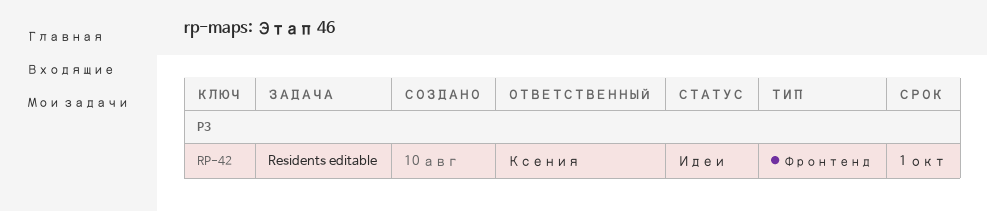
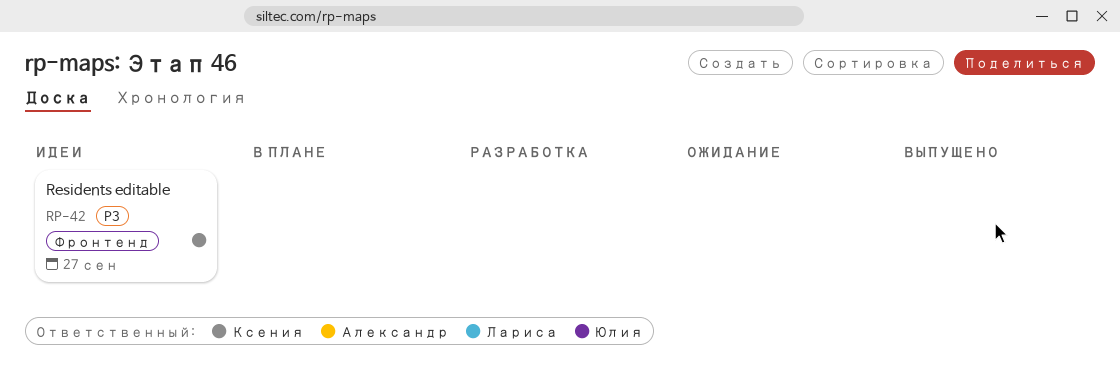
RP-42, due: Oct 1 -> Sep 27

